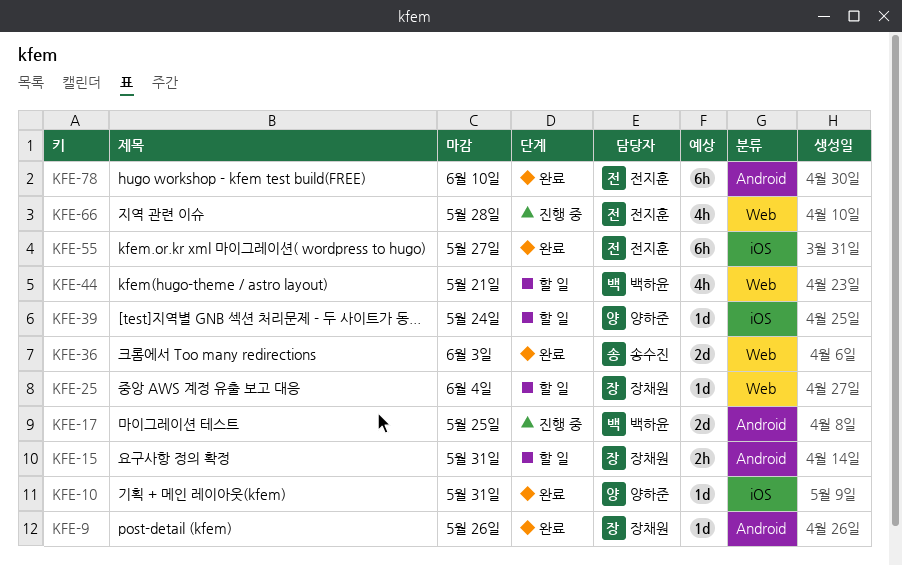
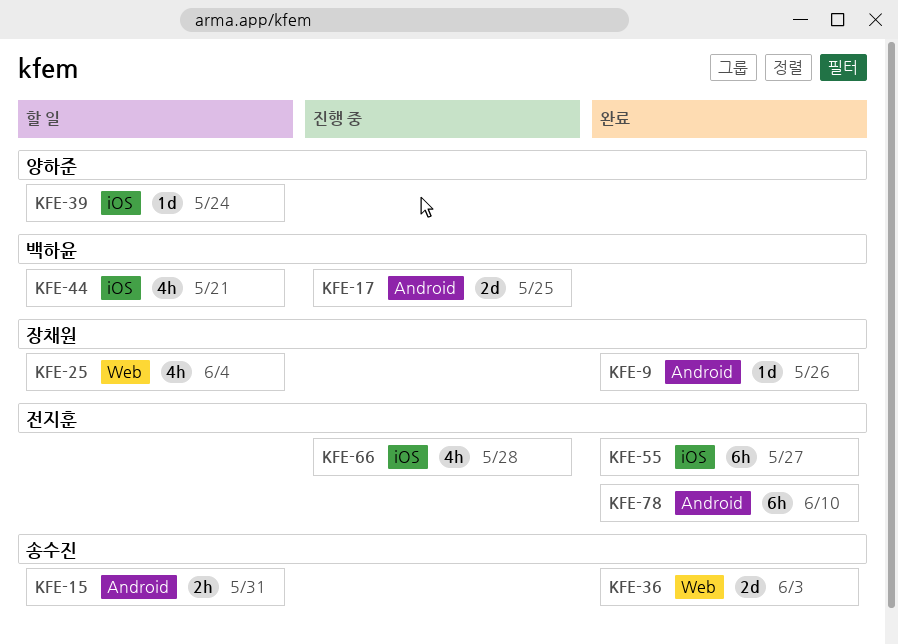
KFE-10: present -> none
KFE-15, owner: 장채원 -> 송수진
KFE-25, estimate: 1d -> 4h
KFE-44, label: Web -> iOS
KFE-66, label: Web -> iOS

